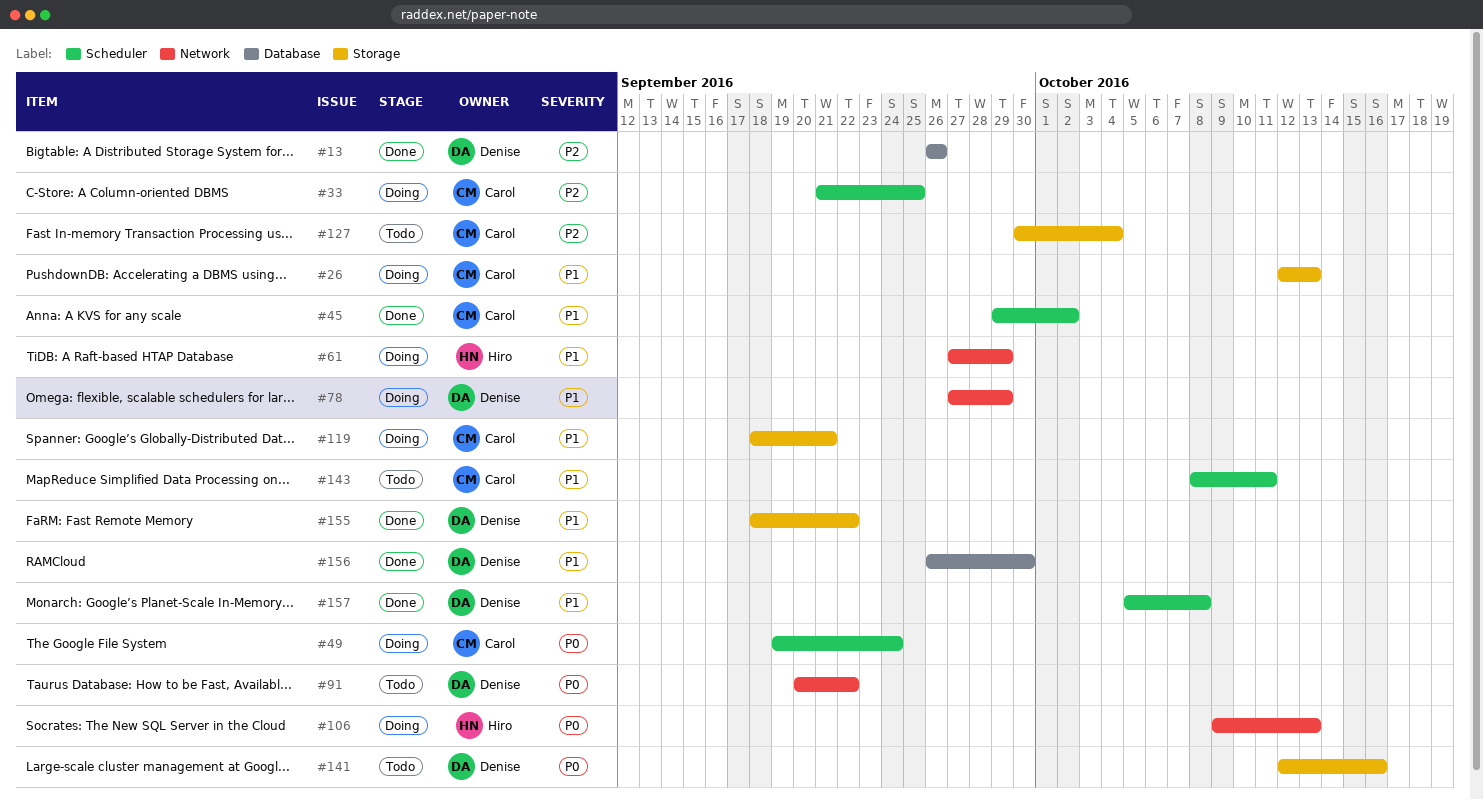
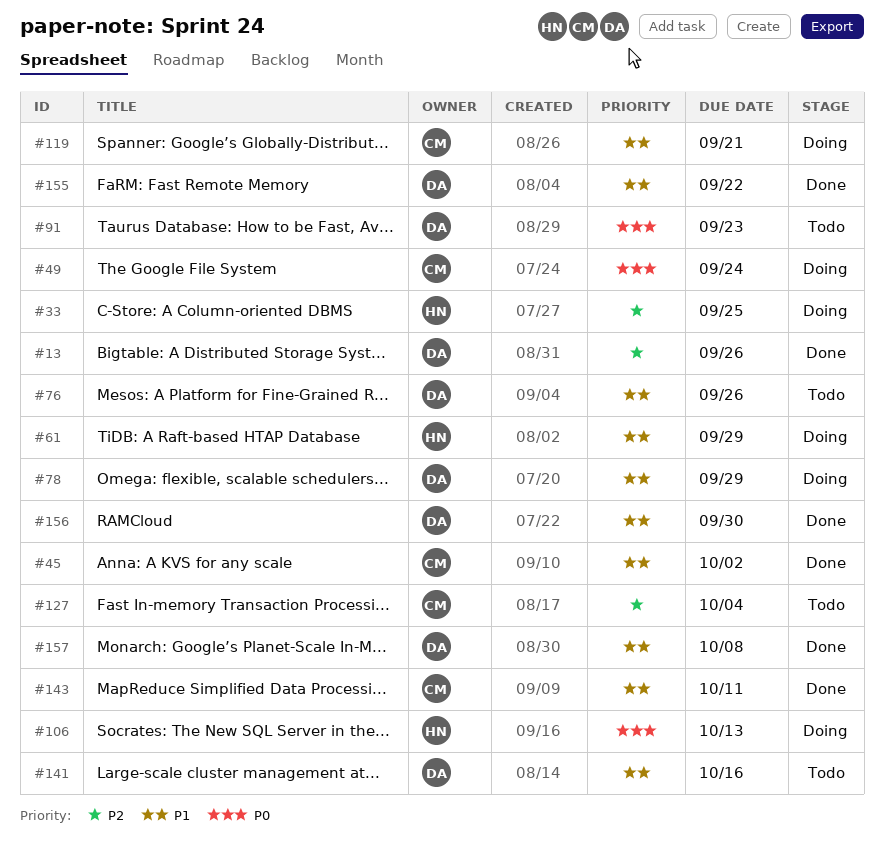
#26: present -> none
#33, owner: Carol -> Hiro
#76: none -> present
#91, due: Sep 22 -> Sep 23
#141, priority: P0 -> P1
#143, status: Todo -> Done

